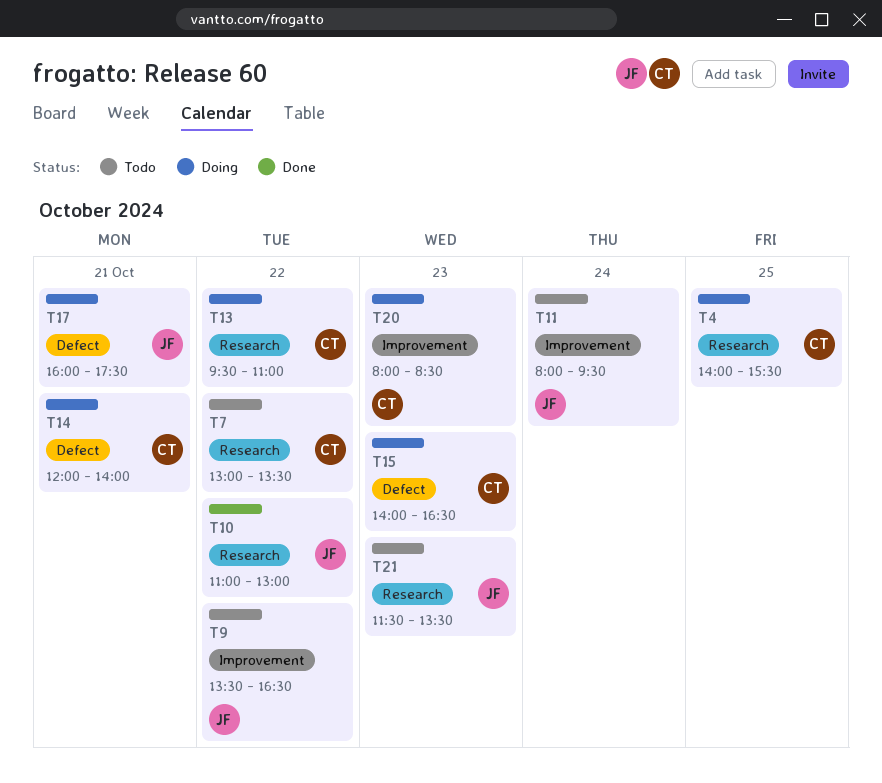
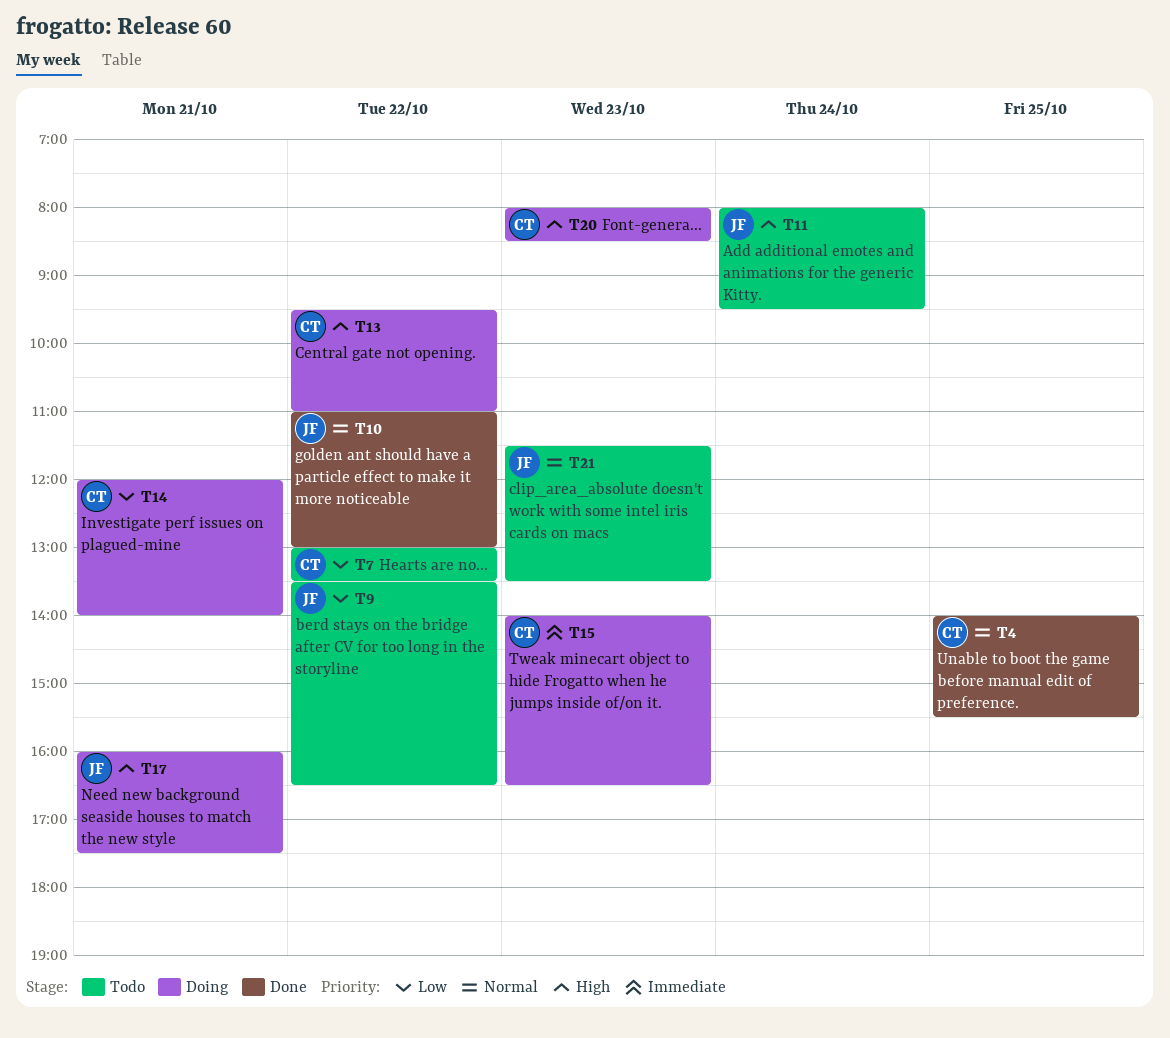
T4, status: Doing -> Done

